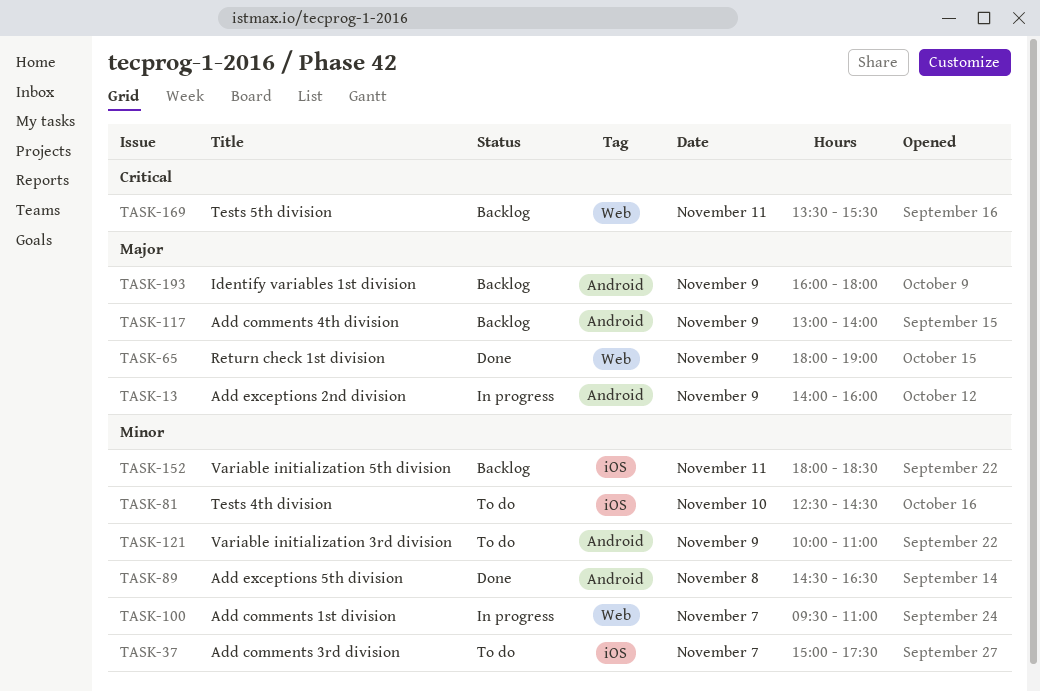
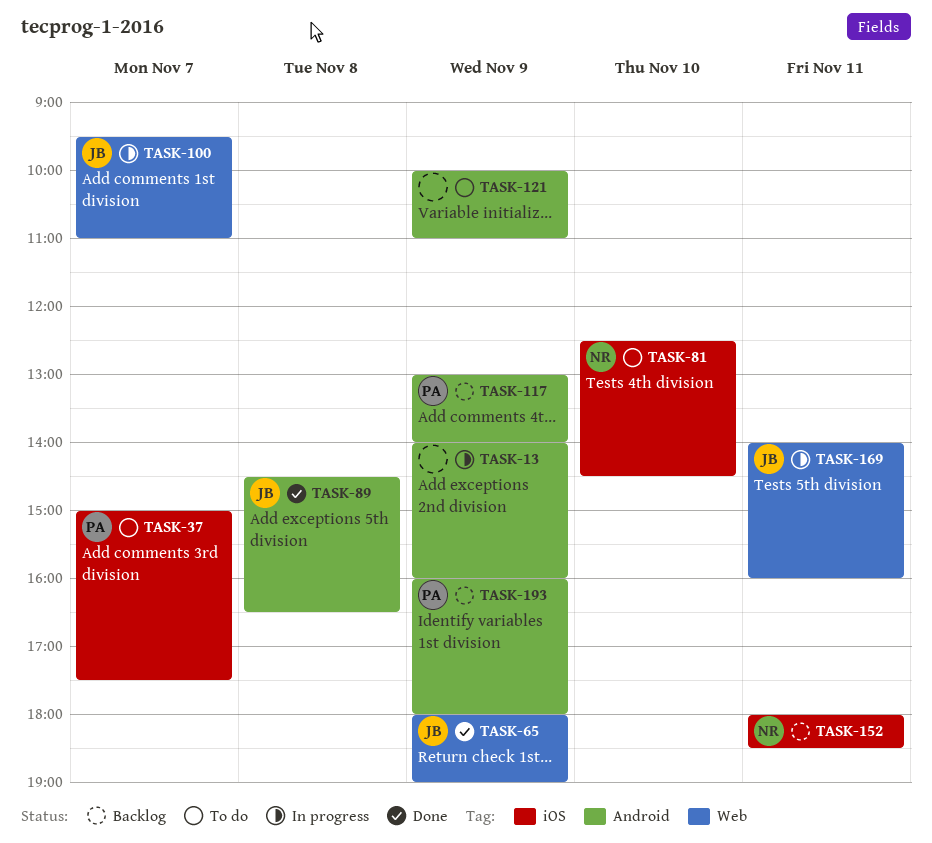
TASK-169, status: Backlog -> In progress
TASK-169, begins: 13:30 -> 14:00
TASK-169, ends: 15:30 -> 16:00

